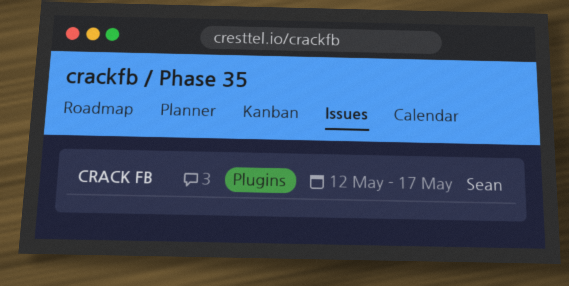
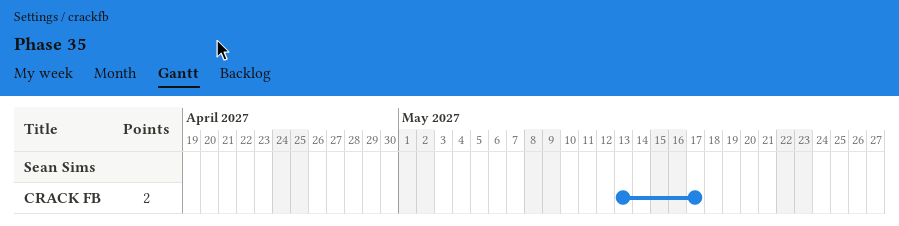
CRACK FB, start: May 12 -> May 13

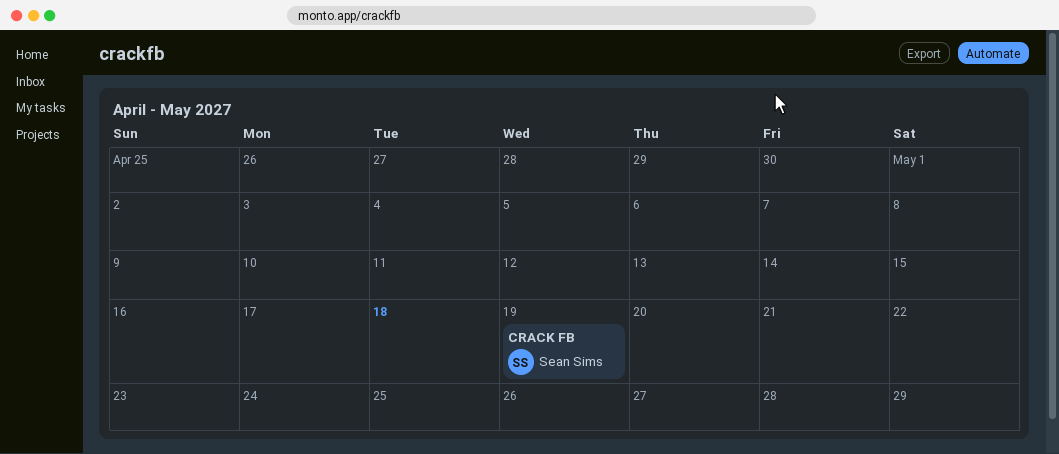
CRACK FB, due: May 17 -> May 19

